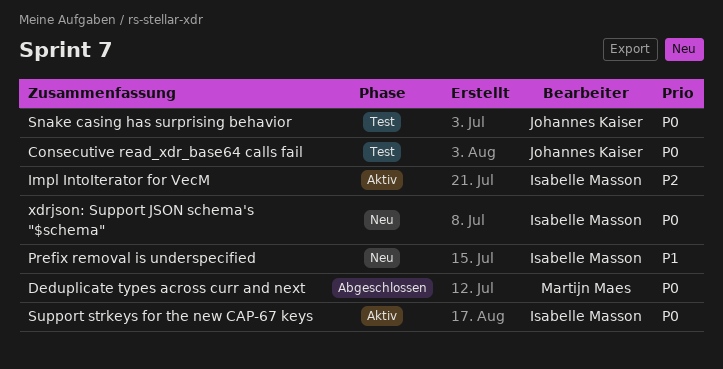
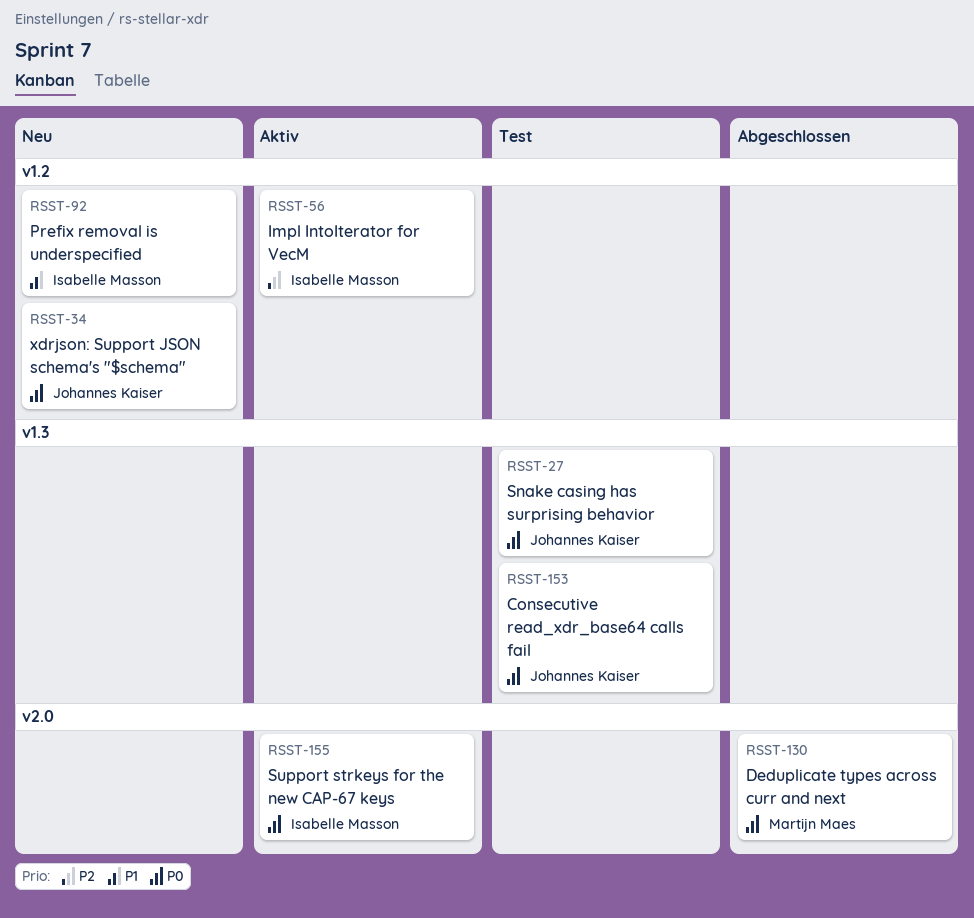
xdrjson: Support JSON schema's "$schema", owner: Isabelle Masson -> Johannes Kaiser

